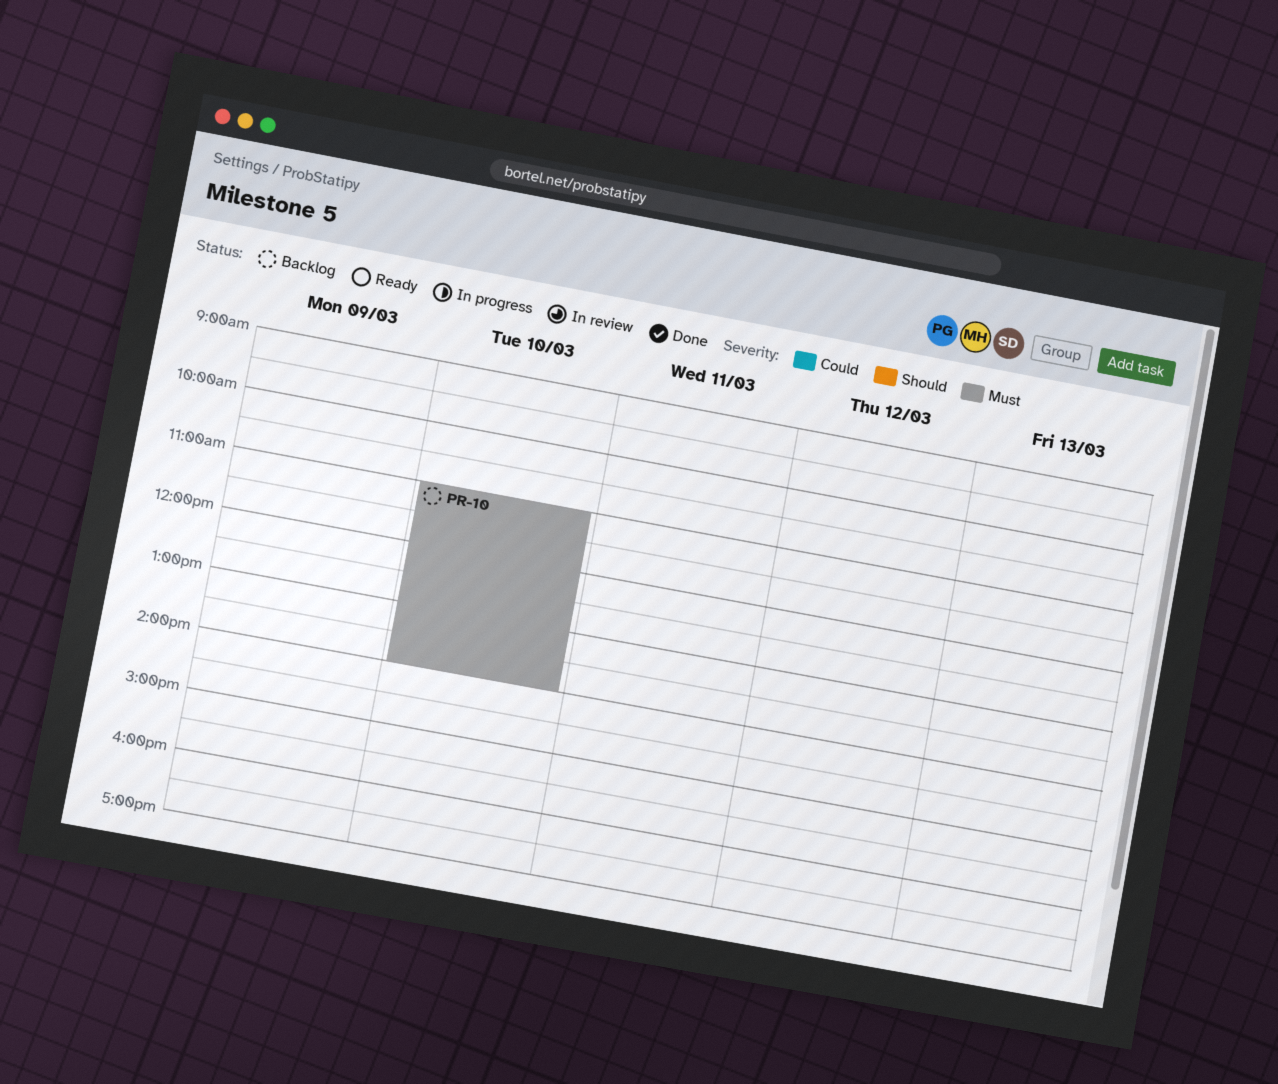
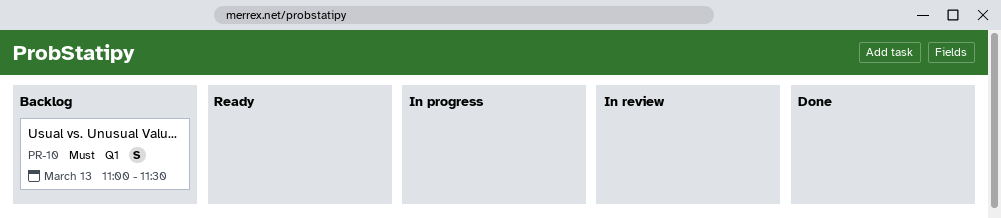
PR-10, day: Mar 10 -> Mar 13
PR-10, ends: 14:00 -> 11:30

